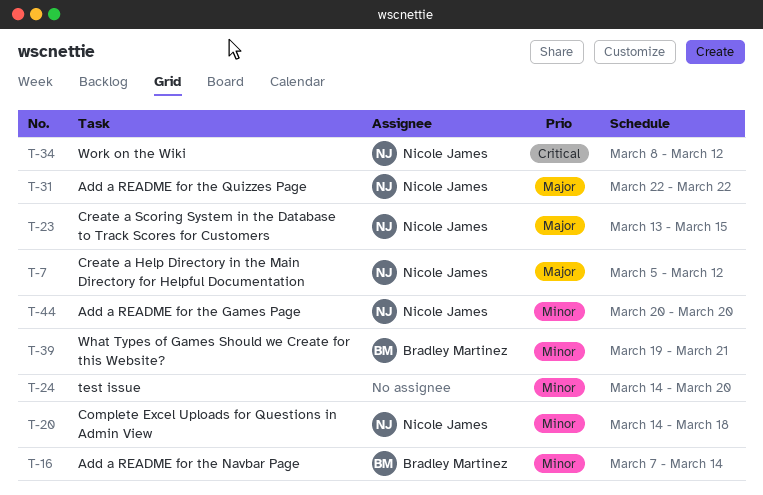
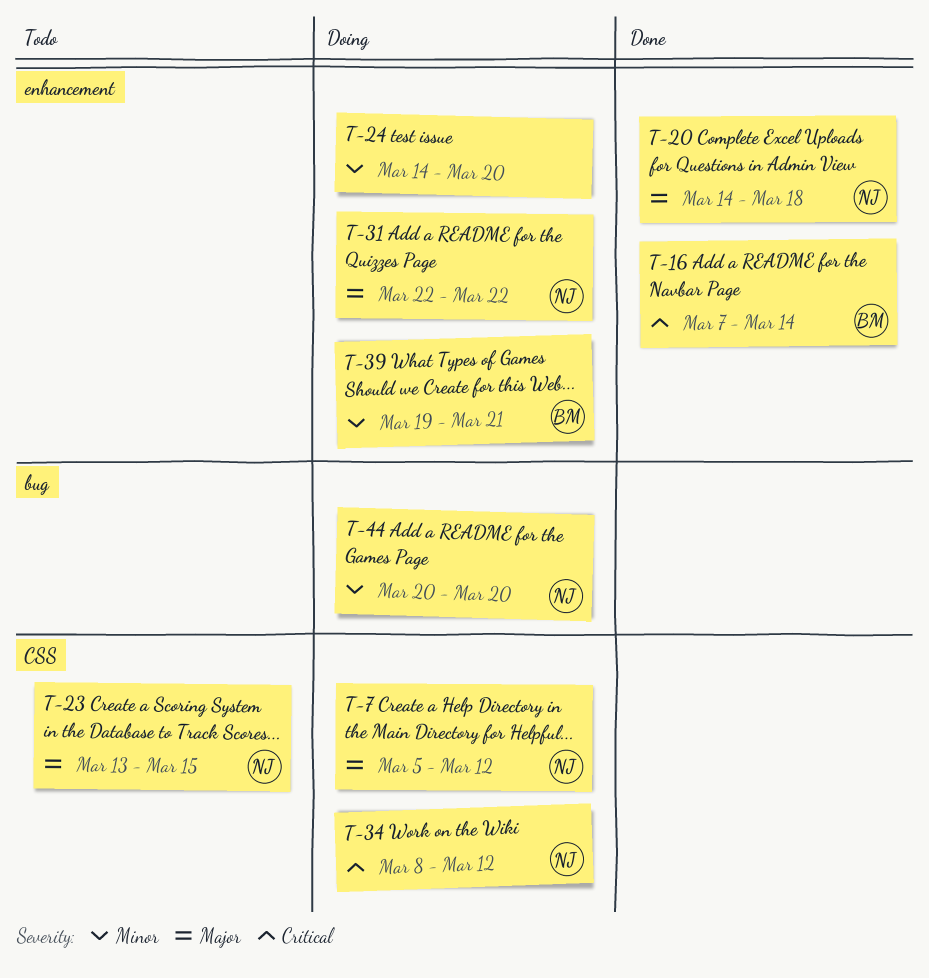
T-16, priority: Minor -> Critical
T-20, priority: Minor -> Major

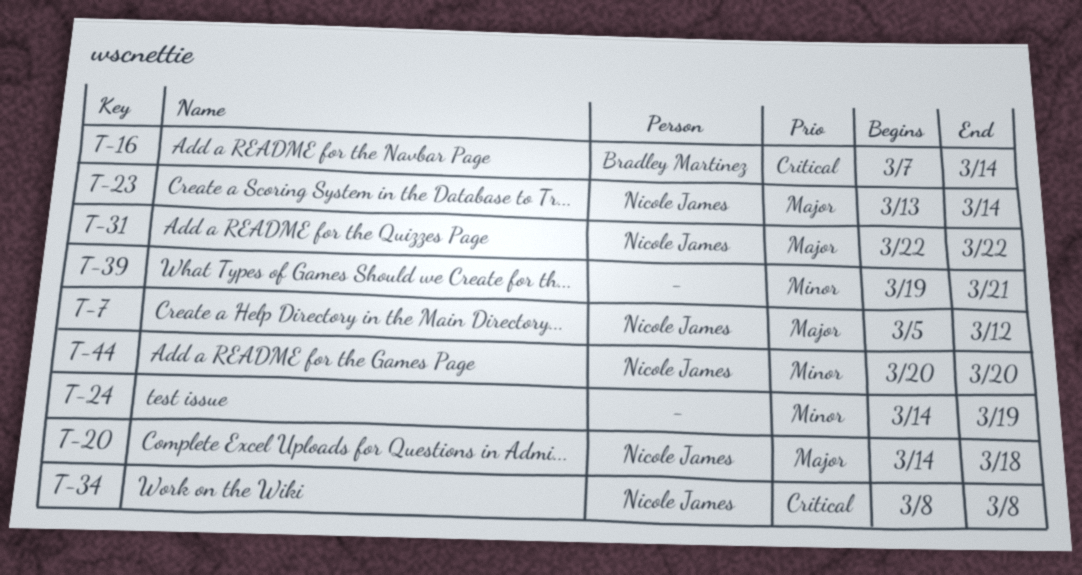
T-23, due: Mar 15 -> Mar 14
T-24, due: Mar 20 -> Mar 19
T-34, due: Mar 12 -> Mar 8
T-39, owner: Bradley Martinez -> none

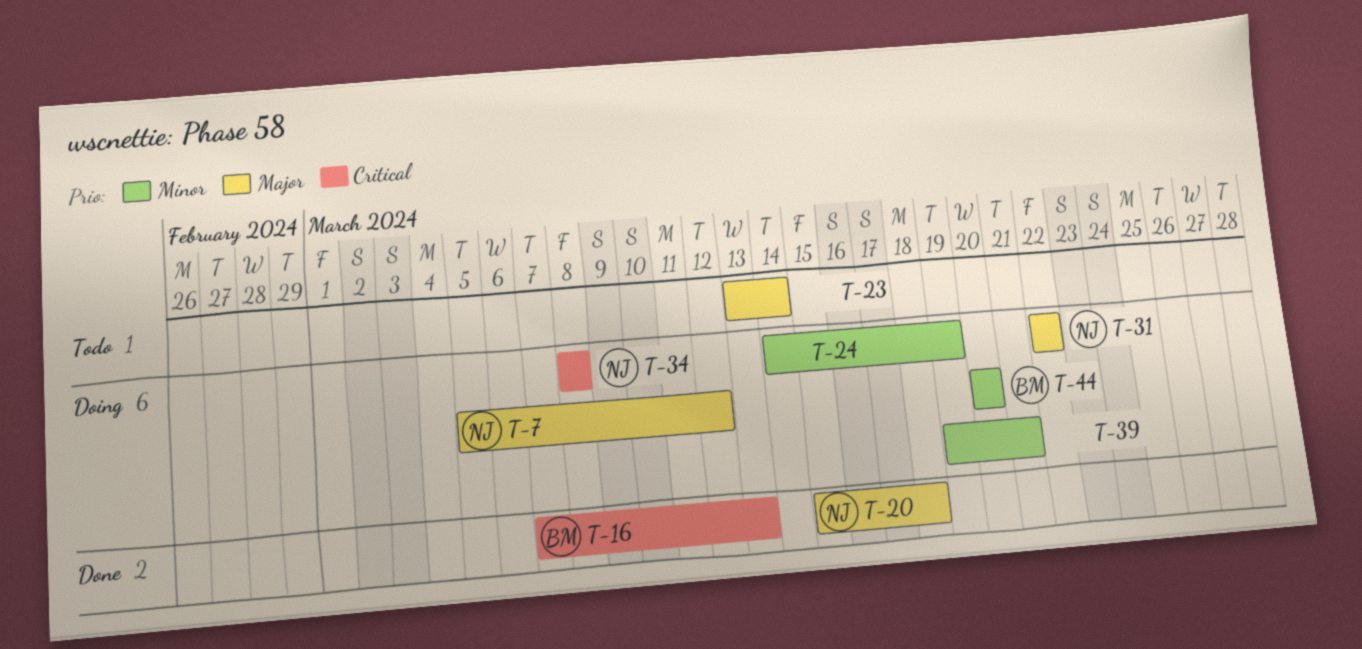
T-16, due: Mar 14 -> Mar 13
T-20, start: Mar 14 -> Mar 15
T-23, owner: Nicole James -> none
T-44, owner: Nicole James -> Bradley Martinez

